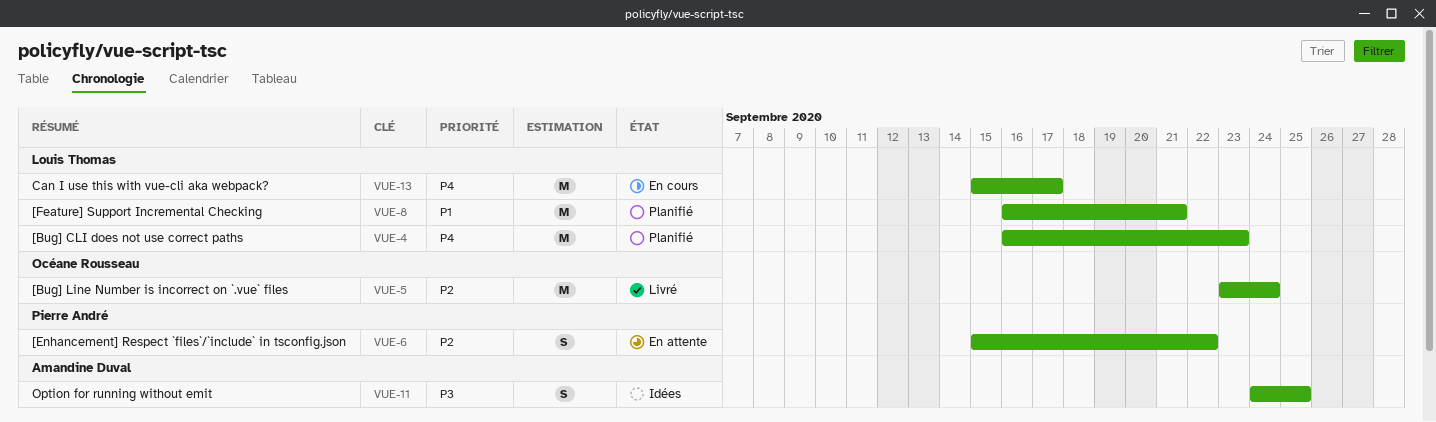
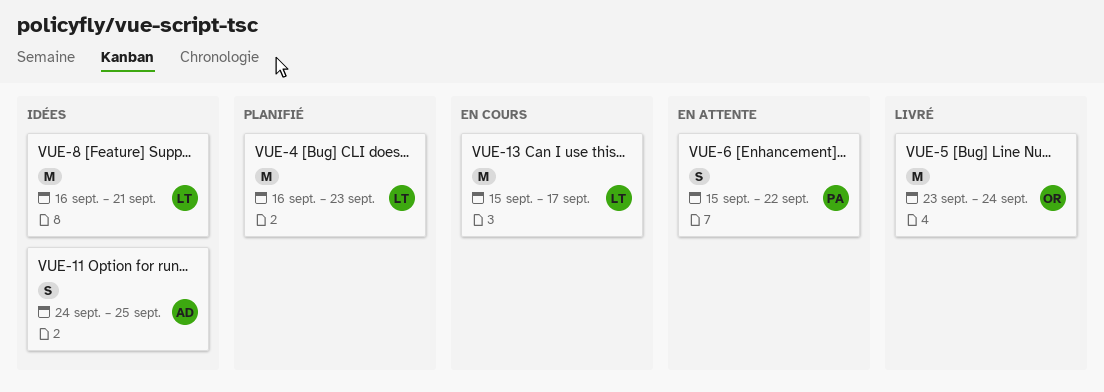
VUE-8, status: Planifié -> Idées

